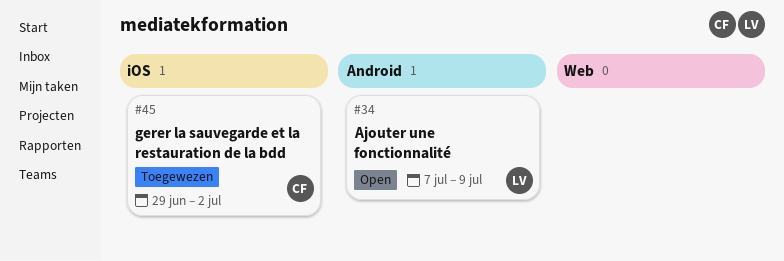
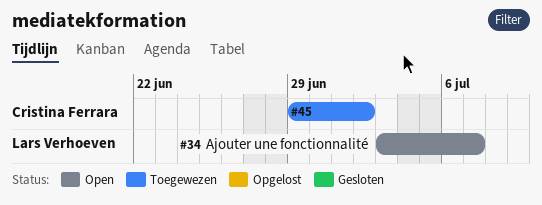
#34, start: Jul 7 -> Jul 3
#34, due: Jul 9 -> Jul 7

